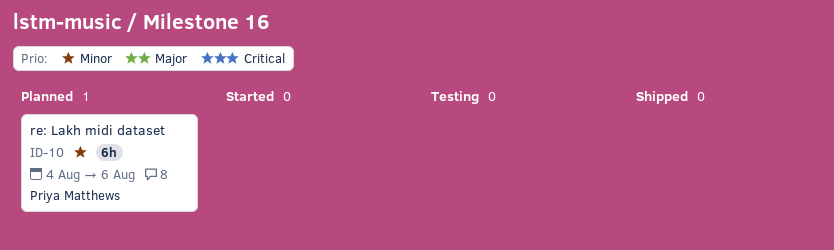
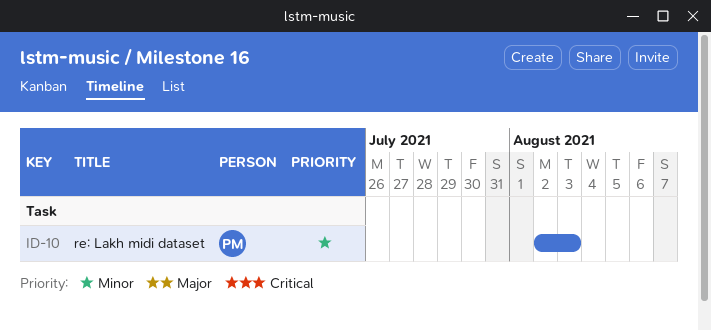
ID-10, start: Aug 4 -> Aug 2
ID-10, due: Aug 6 -> Aug 3

